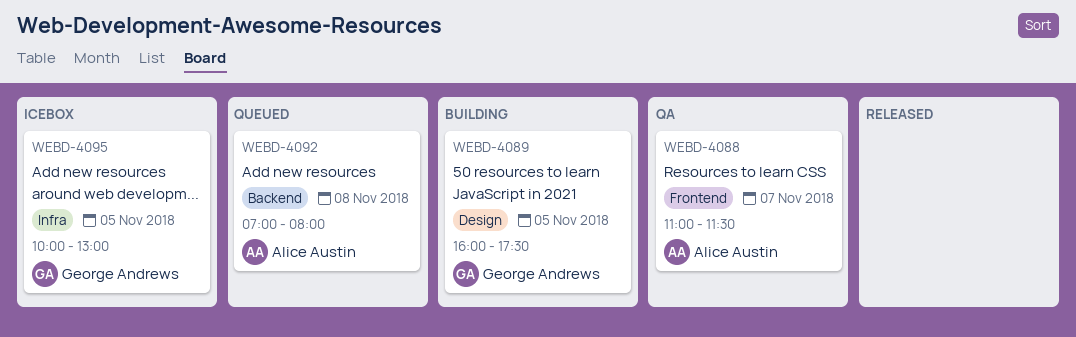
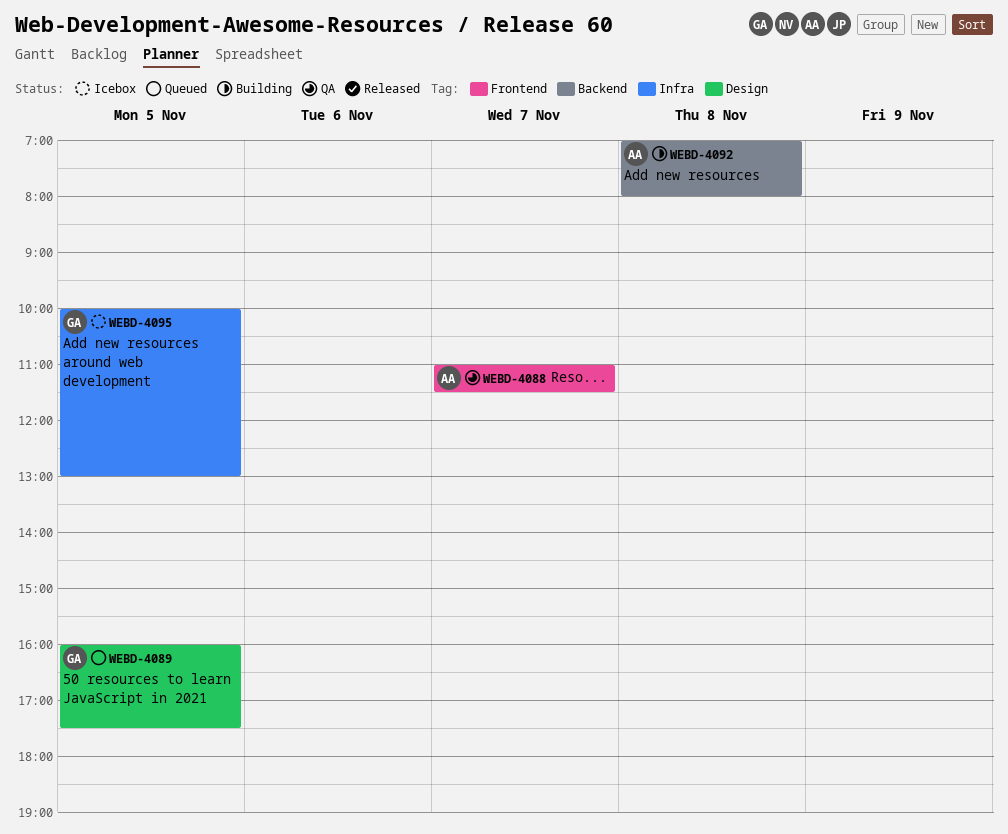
WEBD-4089, status: Building -> Queued
WEBD-4092, status: Queued -> Building

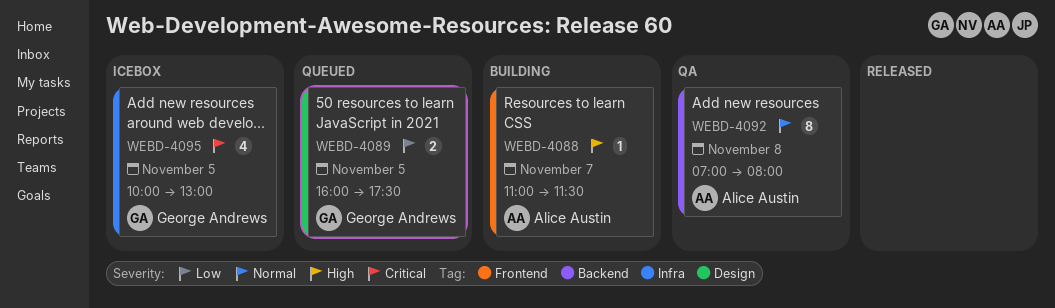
WEBD-4088, status: QA -> Building
WEBD-4092, status: Building -> QA

